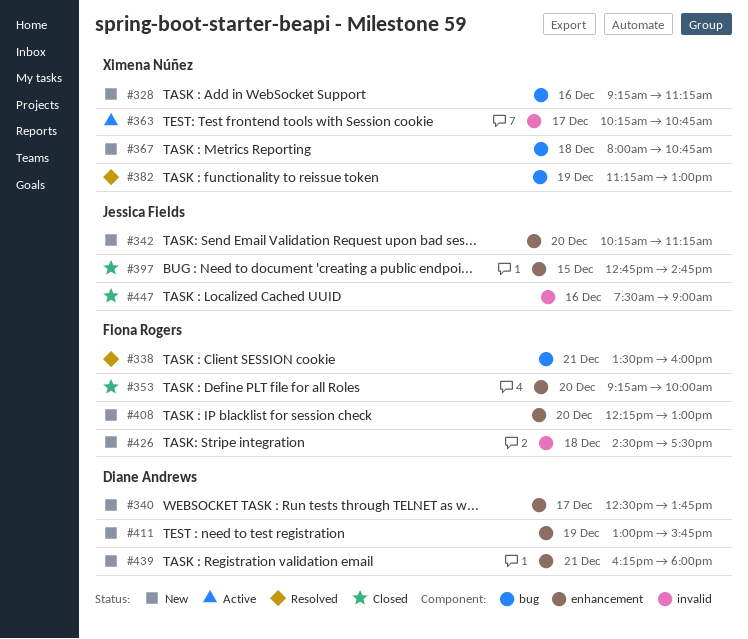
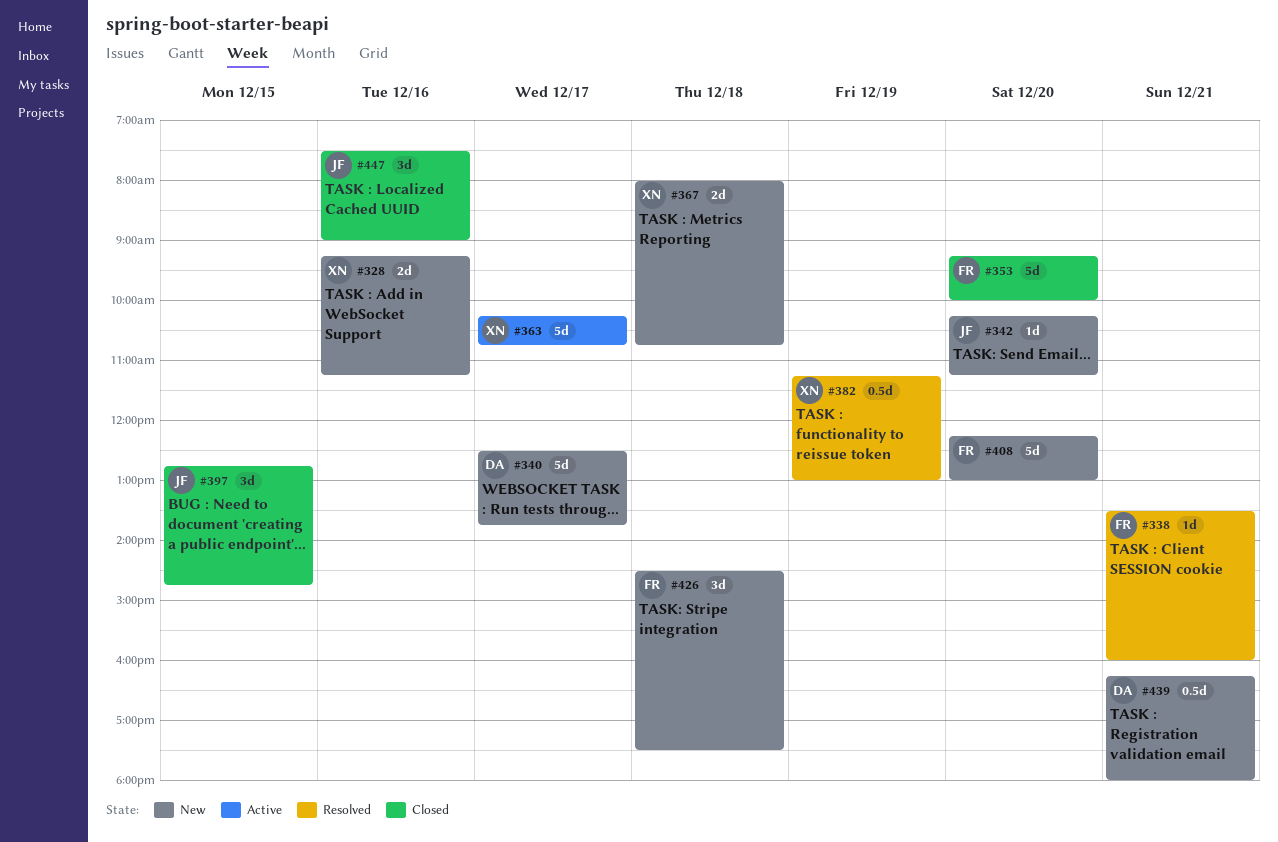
#411: present -> none

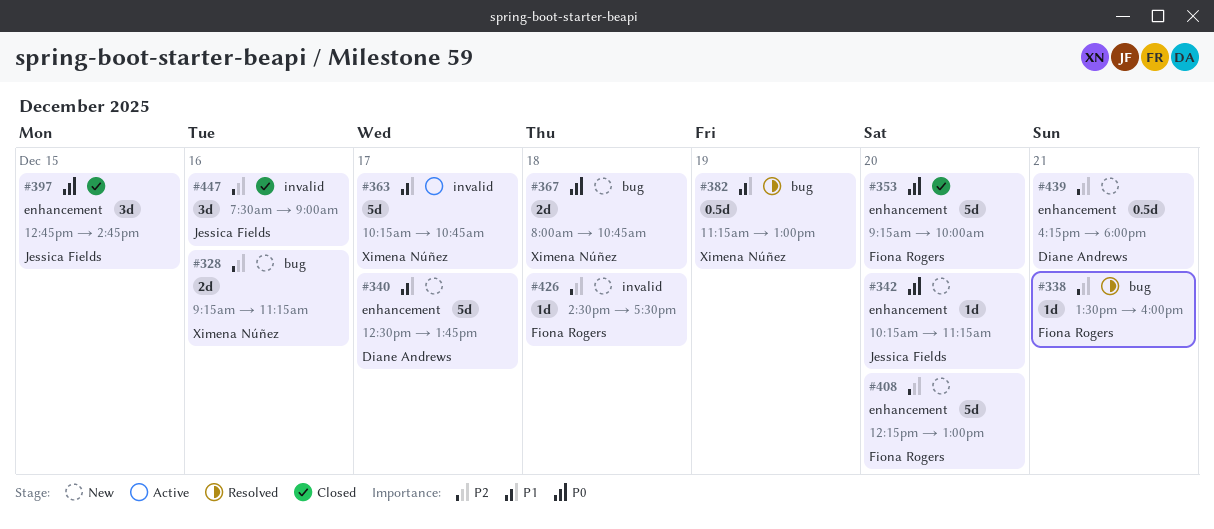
#426, estimate: 3d -> 1d

